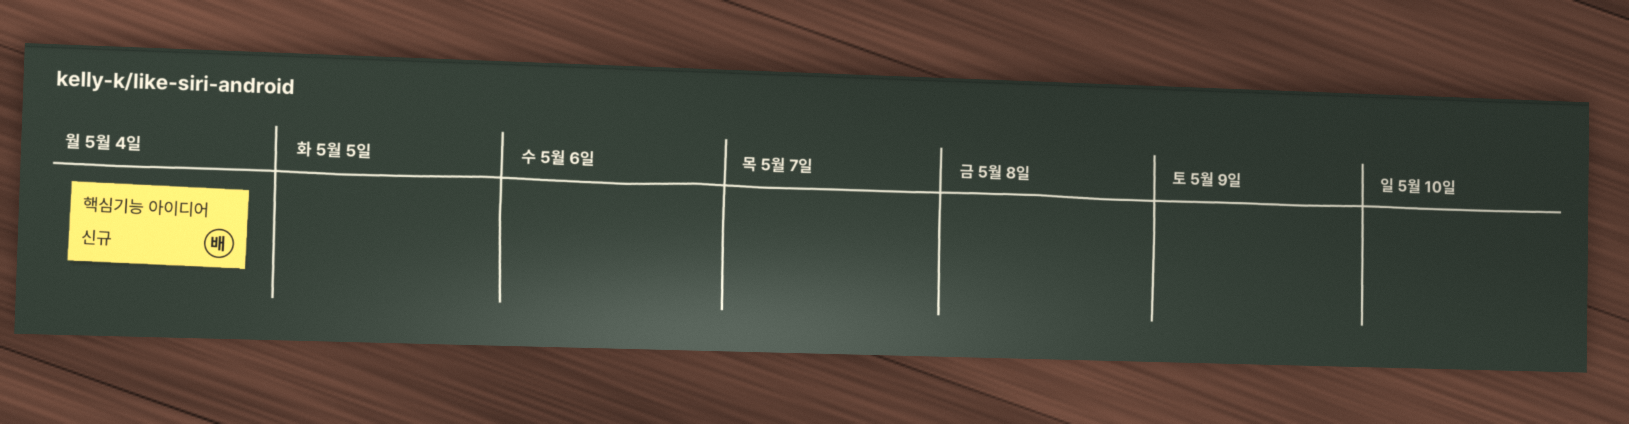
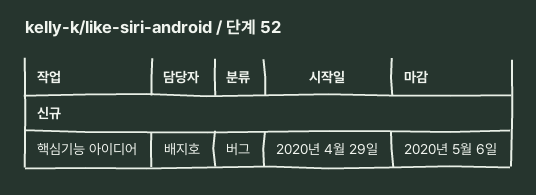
핵심기능 아이디어, due: May 4 -> May 6

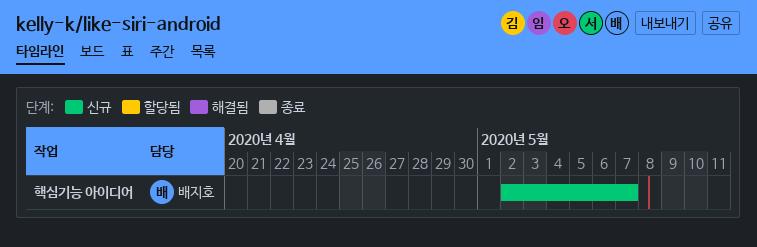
핵심기능 아이디어, start: Apr 29 -> May 2
핵심기능 아이디어, due: May 6 -> May 7

